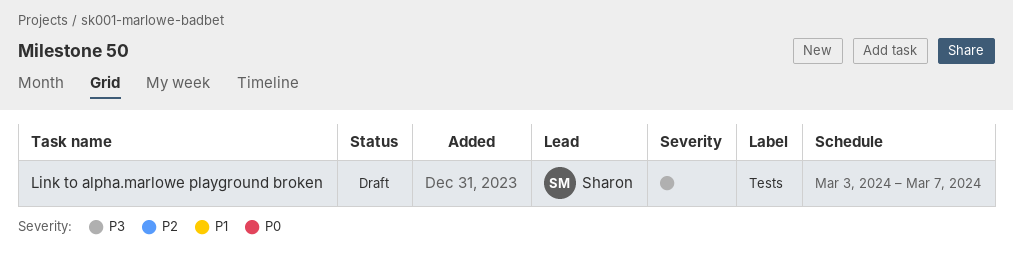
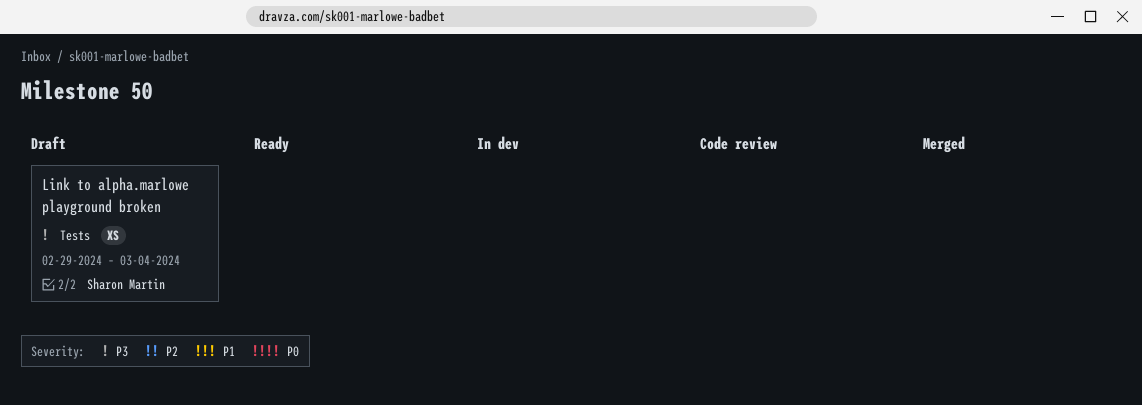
Link to alpha.marlowe playground broken, start: Mar 3 -> Feb 29
Link to alpha.marlowe playground broken, due: Mar 7 -> Mar 4

